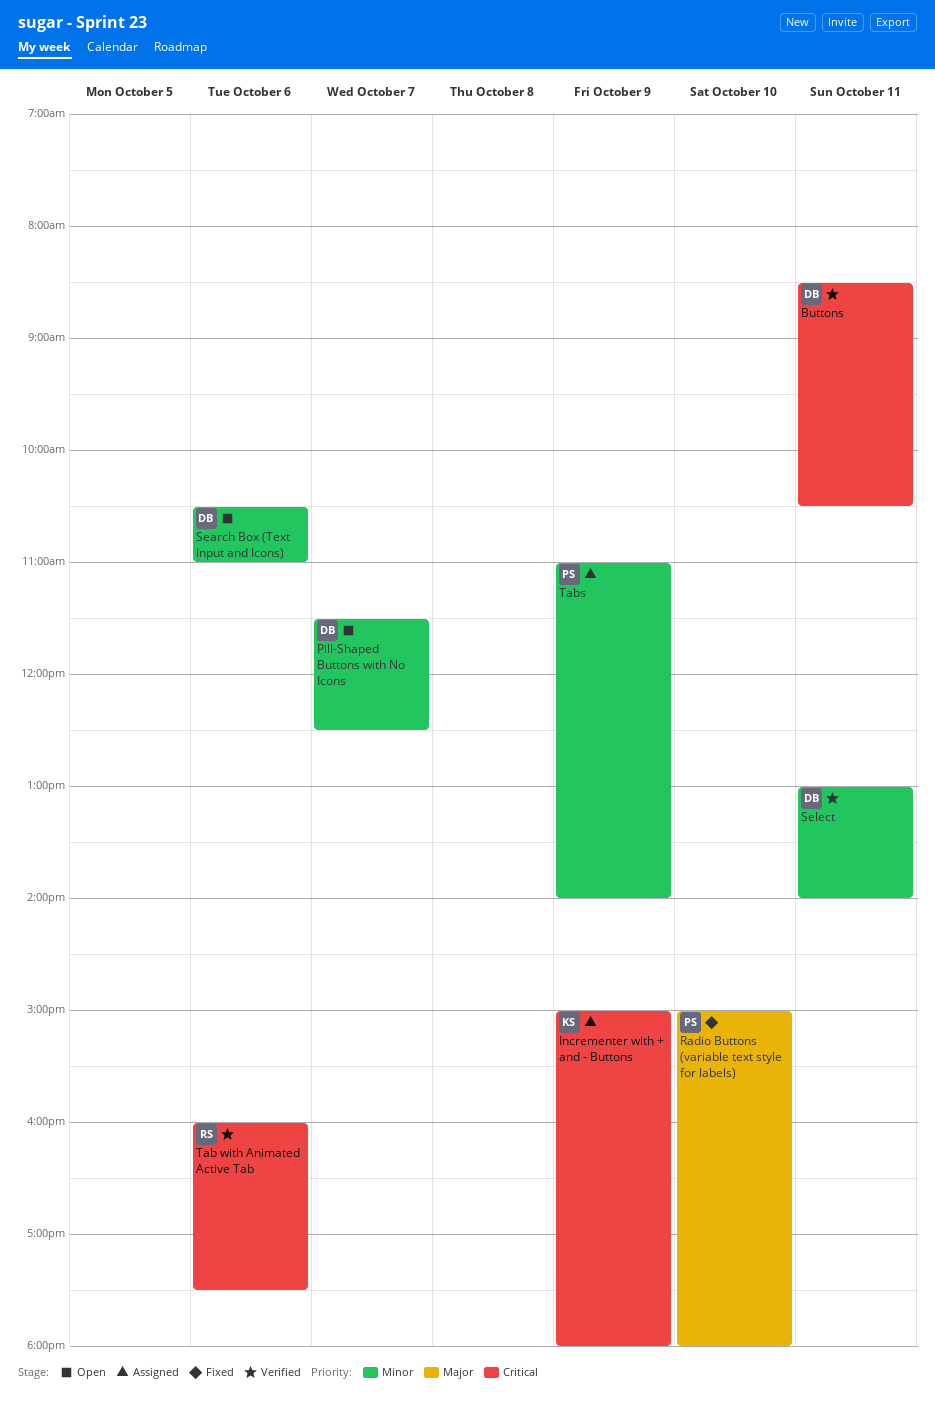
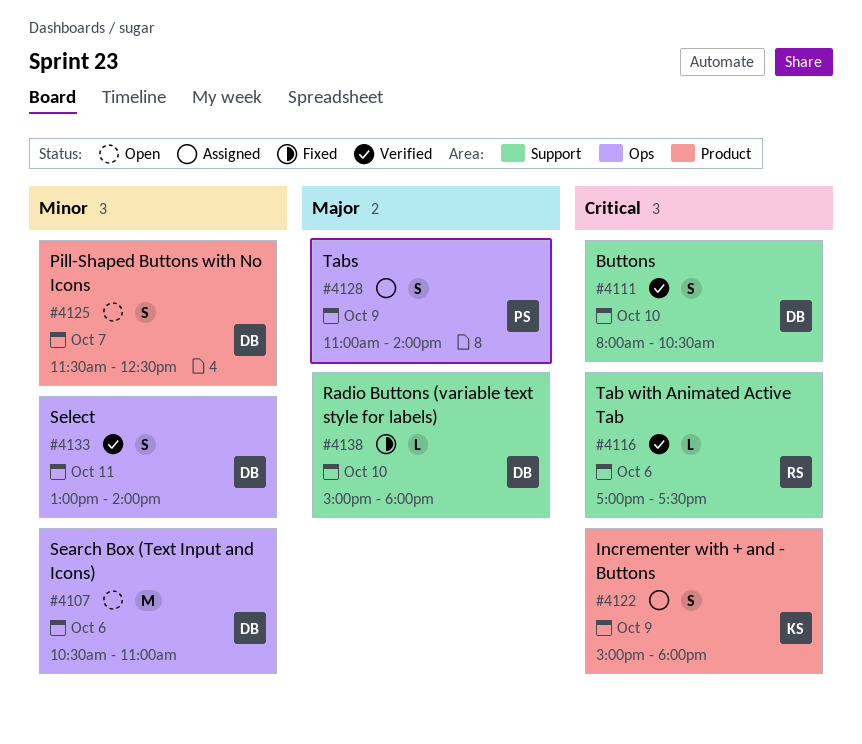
Buttons, day: Oct 11 -> Oct 10
Buttons, begins: 08:30 -> 08:00
Radio Buttons (variable text style for labels), owner: PS -> DB
Tab with Animated Active Tab, begins: 16:00 -> 17:00
Tabs, priority: Minor -> Major

